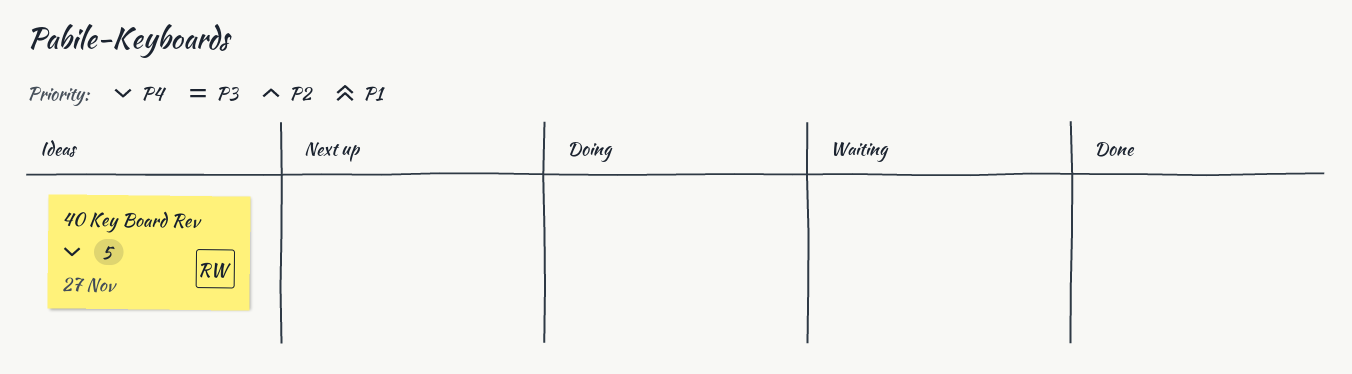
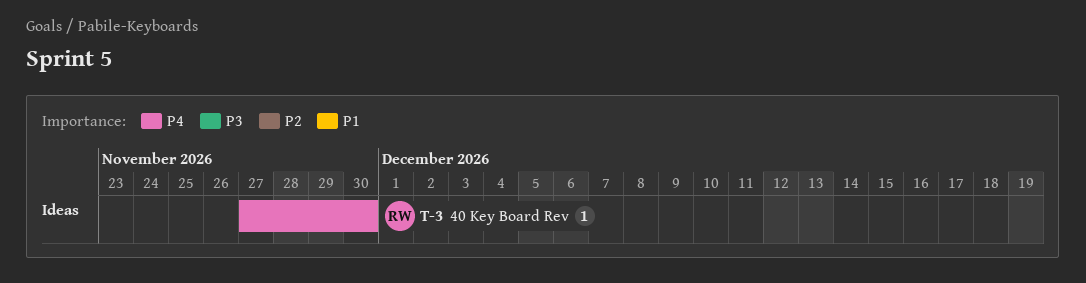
40 Key Board Rev, estimate: 5 -> 1
40 Key Board Rev, due: Nov 27 -> Nov 30

